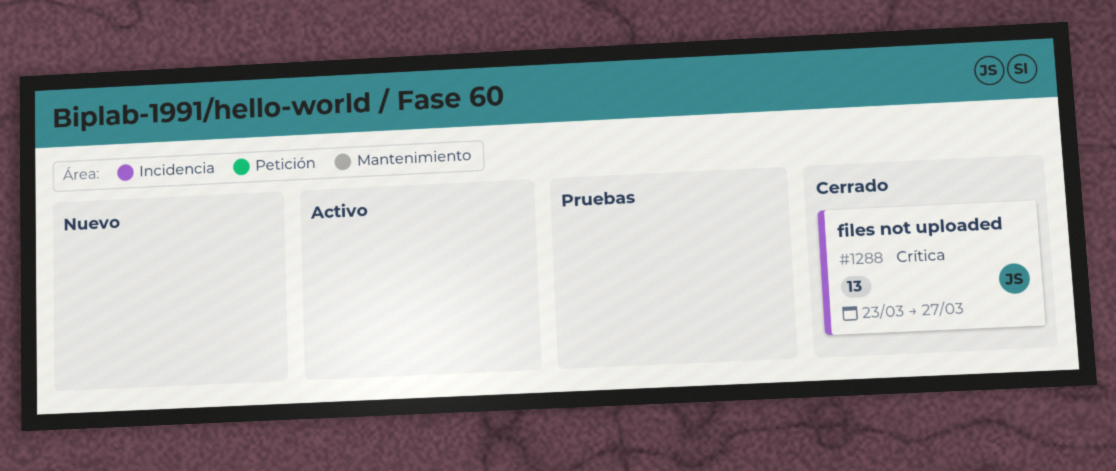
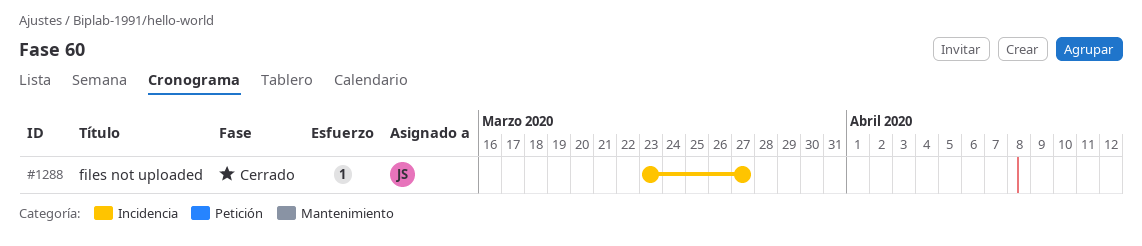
#1288, estimate: 13 -> 1

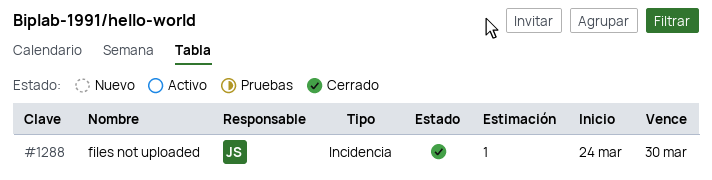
#1288, start: Mar 23 -> Mar 24
#1288, due: Mar 27 -> Mar 30

